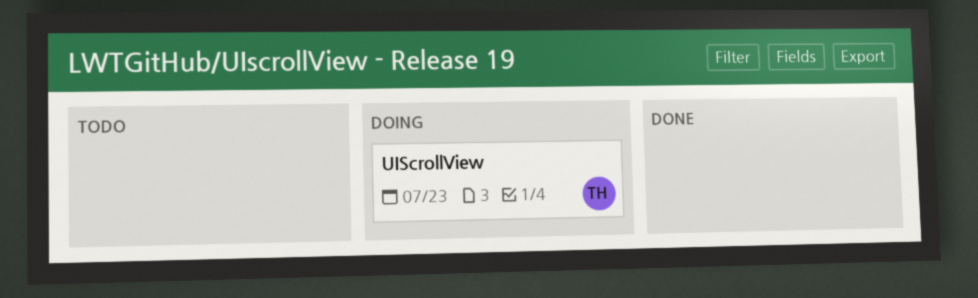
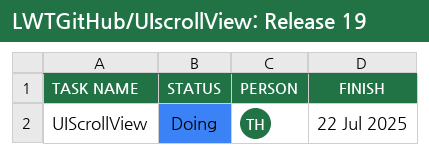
UIScrollView, due: Jul 23 -> Jul 22

